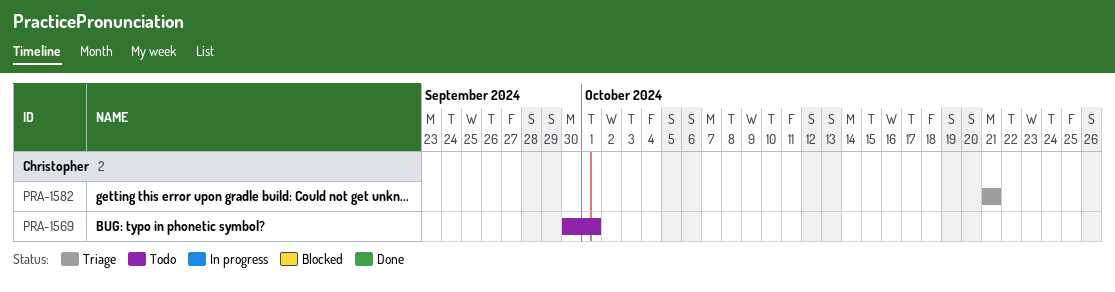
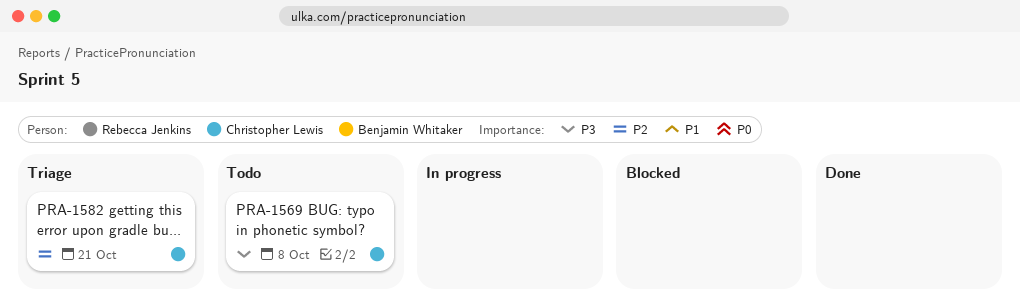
PRA-1569, due: Oct 1 -> Oct 8

